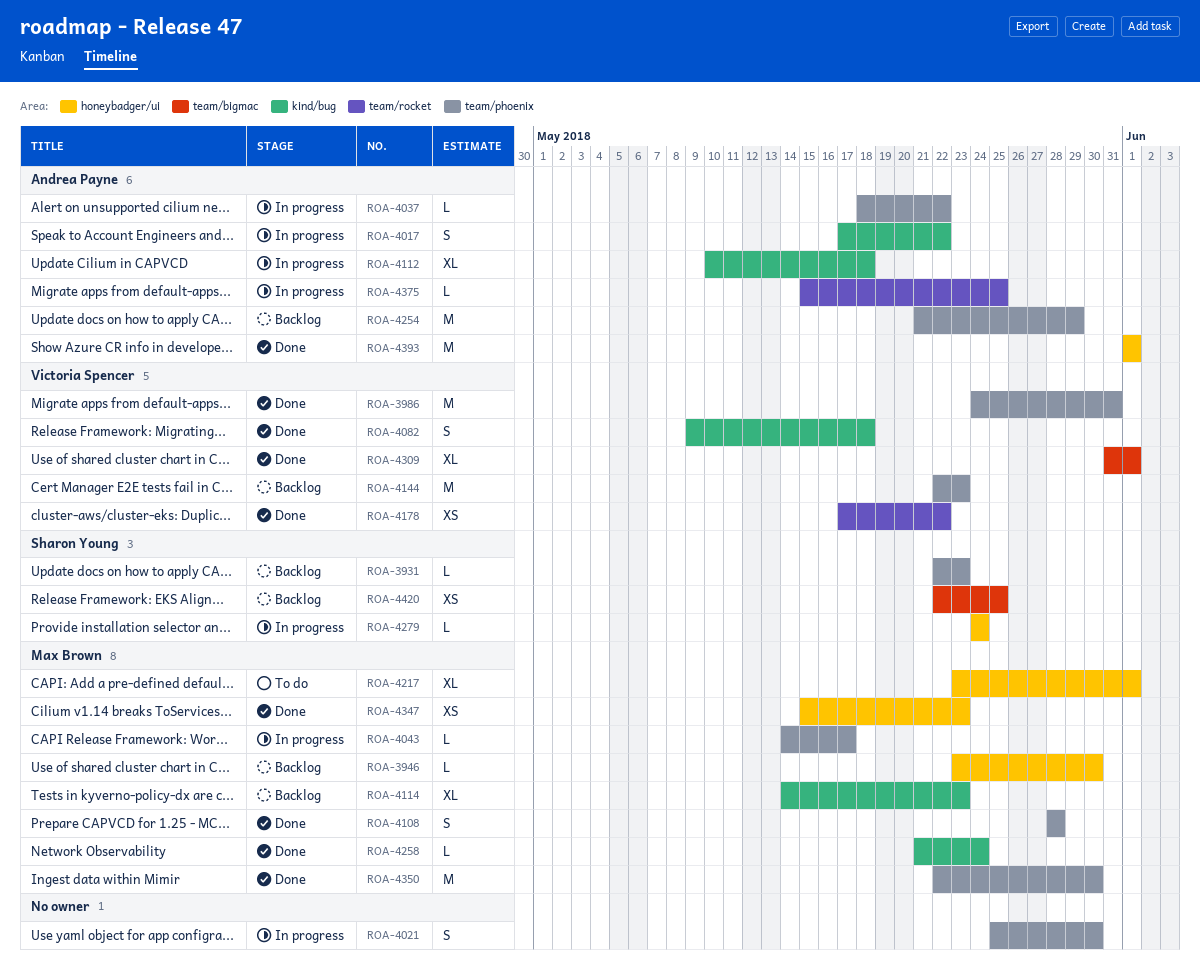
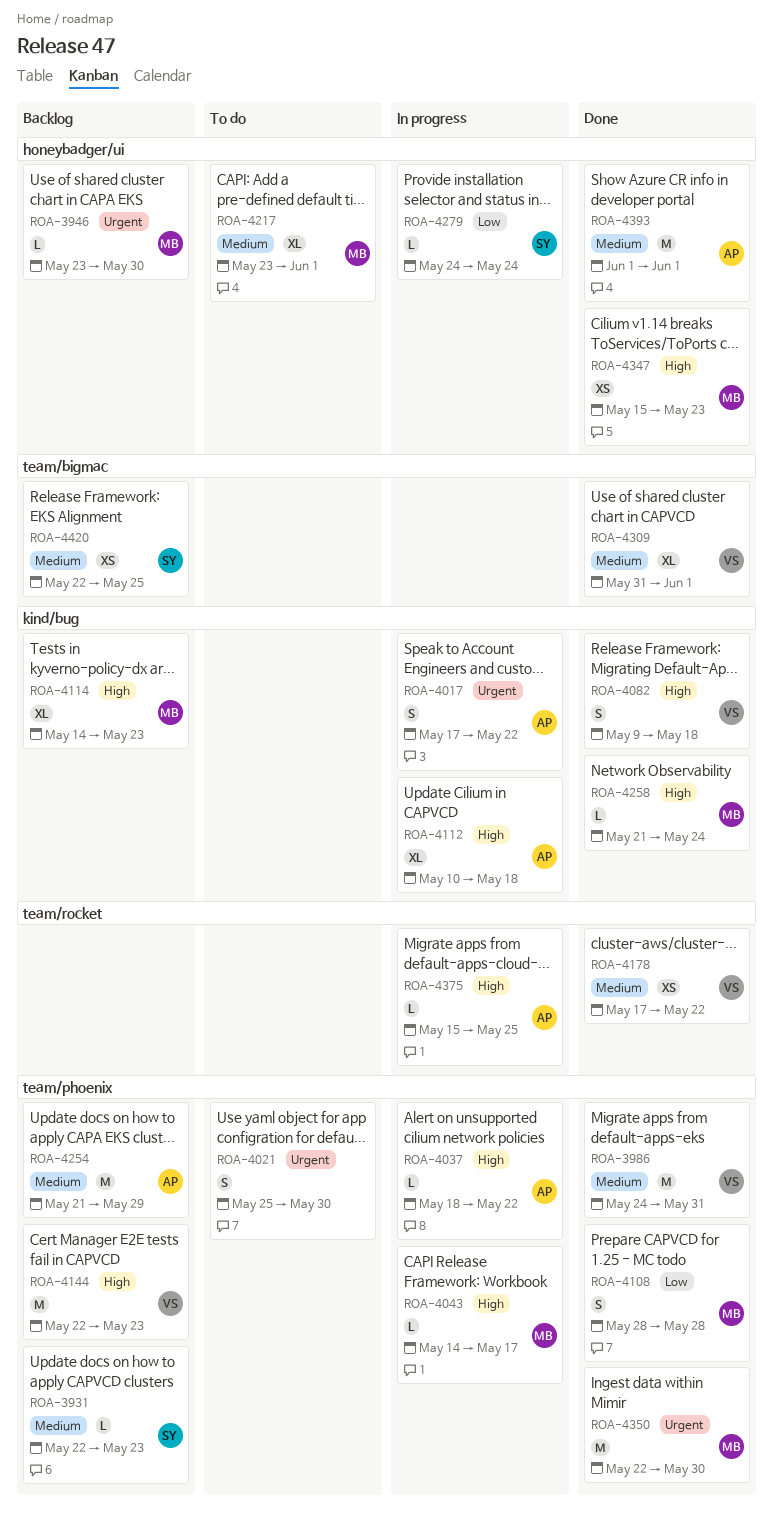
ROA-4021, status: In progress -> To do

